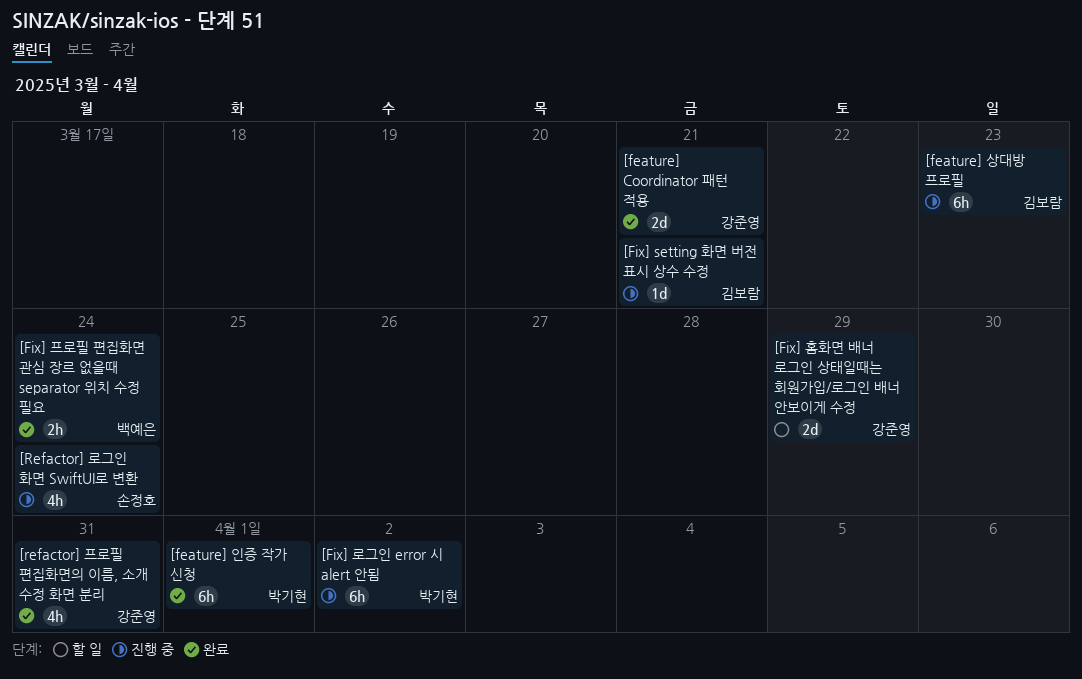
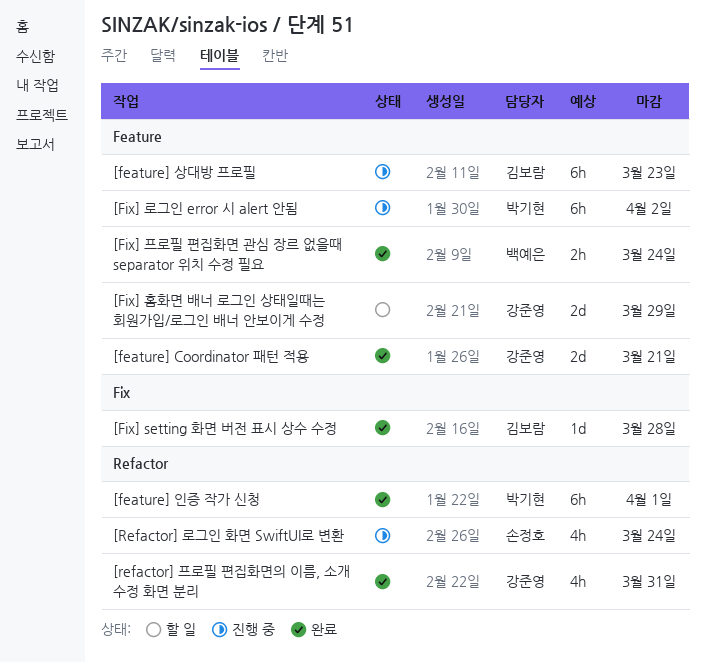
[Fix] setting 화면 버전 표시 상수 수정, status: 진행 중 -> 완료
[Fix] setting 화면 버전 표시 상수 수정, due: Mar 21 -> Mar 28

